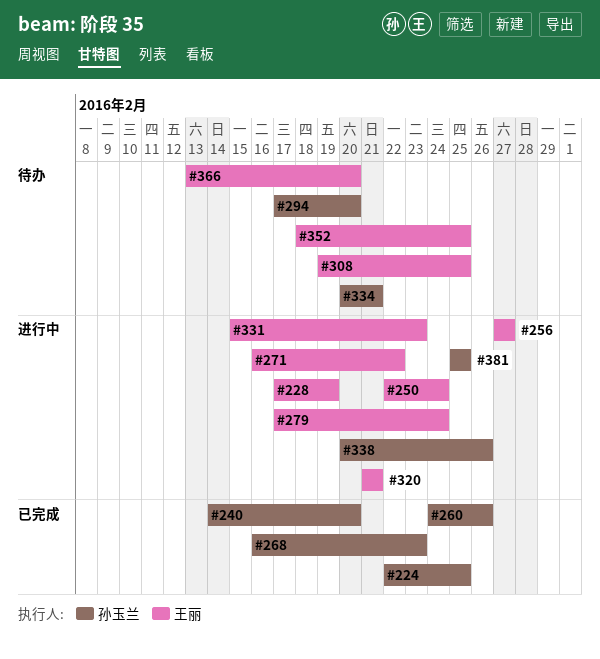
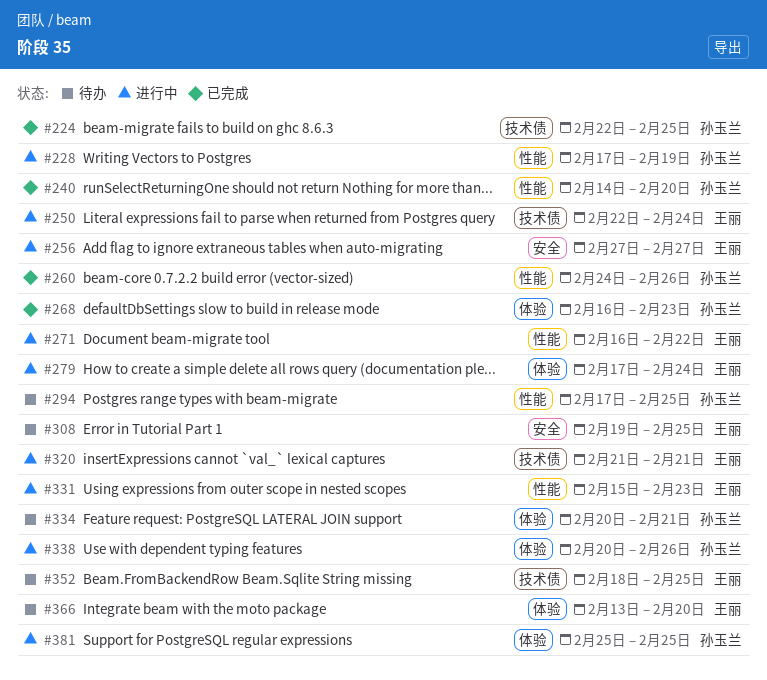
#228, owner: 王丽 -> 孙玉兰
#294, due: Feb 20 -> Feb 25

